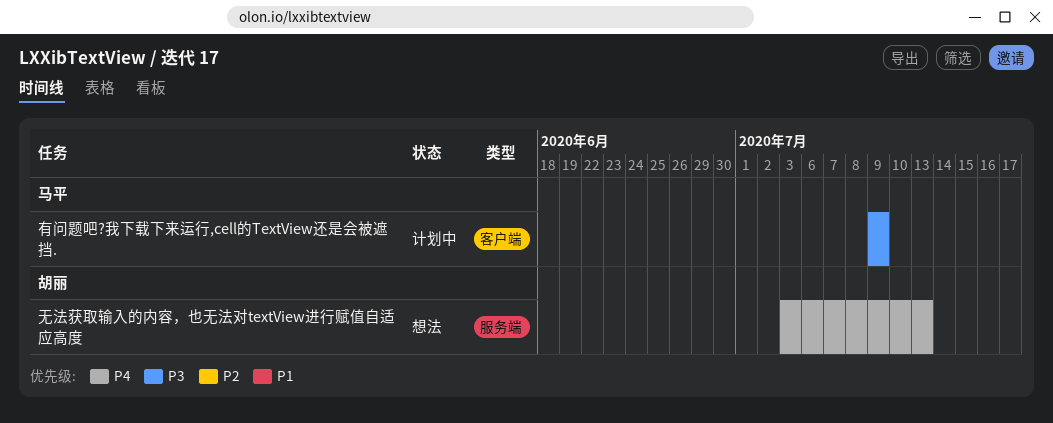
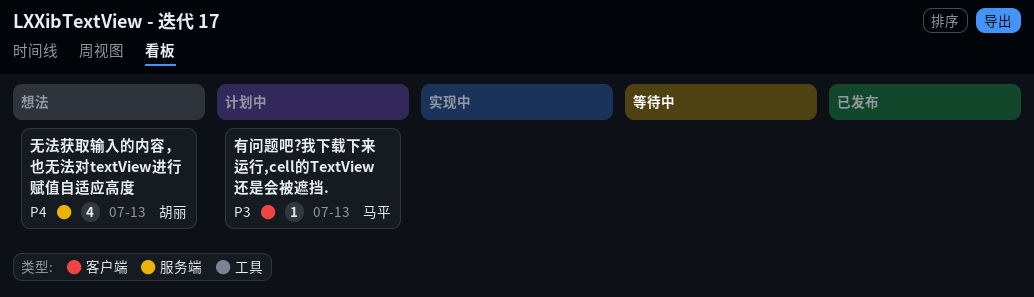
有问题吧?我下载下来运行,cell的TextView还是会被遮挡., due: Jul 9 -> Jul 13

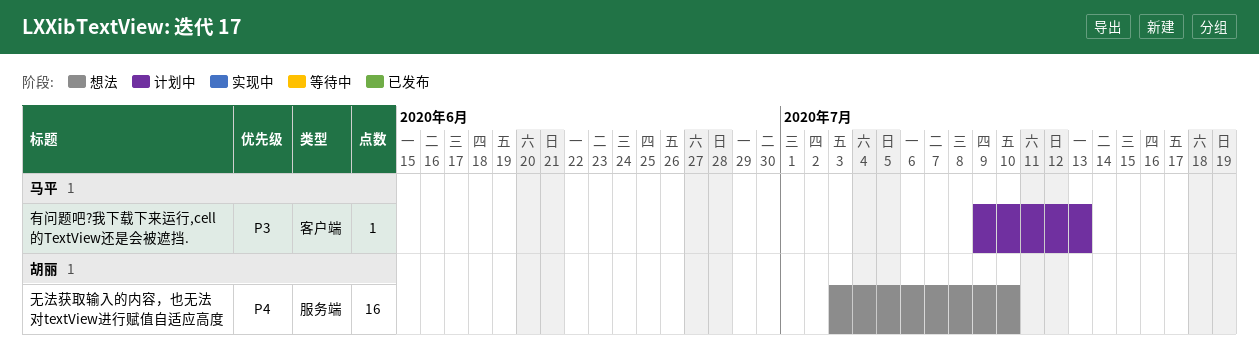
无法获取输入的内容，也无法对textView进行赋值自适应高度, estimate: 4 -> 16
无法获取输入的内容，也无法对textView进行赋值自适应高度, due: Jul 13 -> Jul 10

